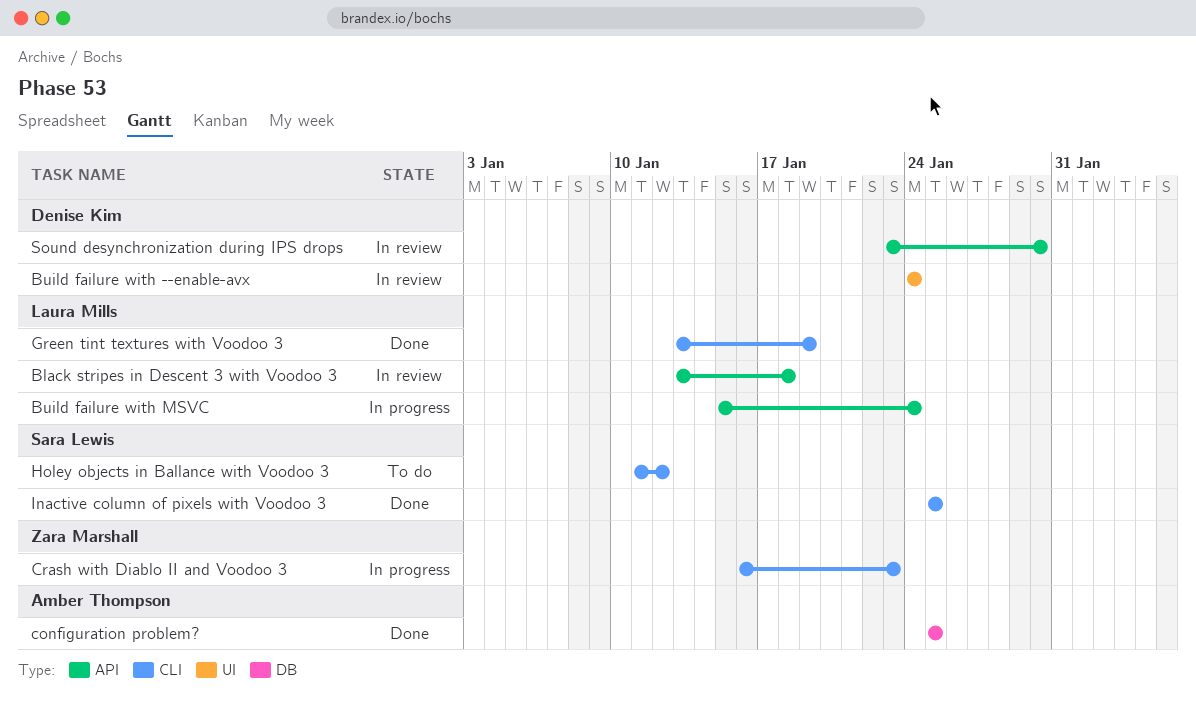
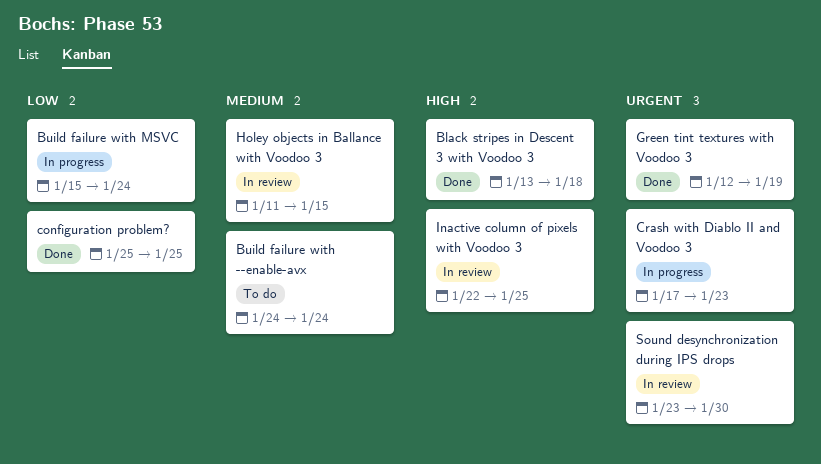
Black stripes in Descent 3 with Voodoo 3, status: In review -> Done
Build failure with --enable-avx, status: In review -> To do
Crash with Diablo II and Voodoo 3, start: Jan 16 -> Jan 17
Green tint textures with Voodoo 3, start: Jan 13 -> Jan 12
Holey objects in Ballance with Voodoo 3, status: To do -> In review
Holey objects in Ballance with Voodoo 3, due: Jan 12 -> Jan 15
Inactive column of pixels with Voodoo 3, status: Done -> In review
Inactive column of pixels with Voodoo 3, start: Jan 25 -> Jan 22

